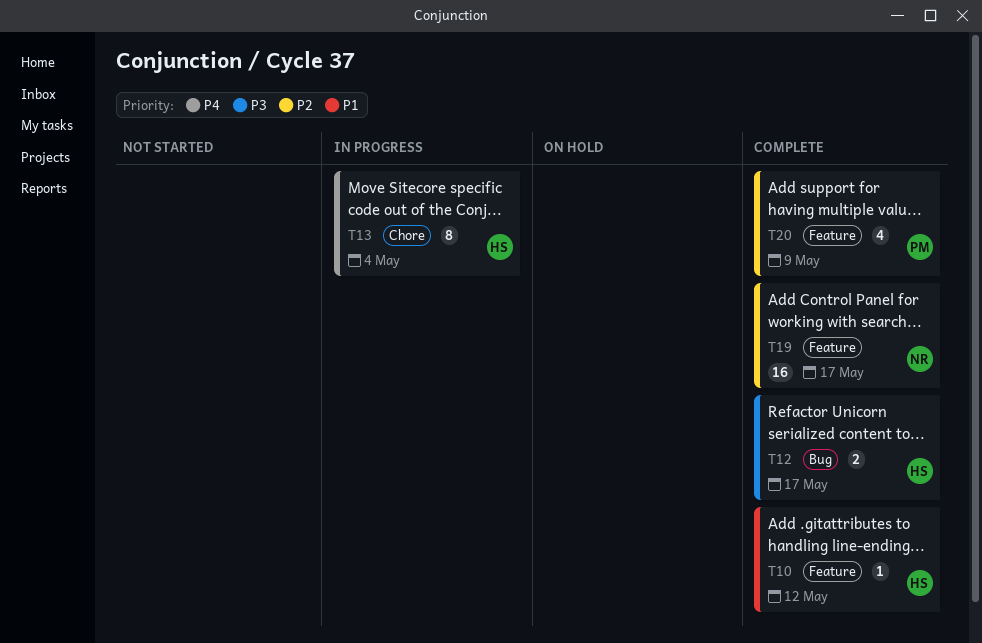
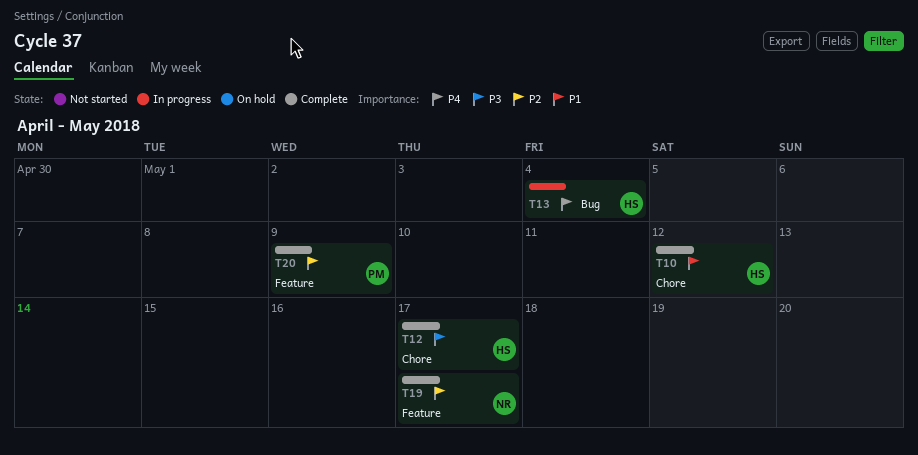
T10, label: Feature -> Chore
T12, label: Bug -> Chore
T13, label: Chore -> Bug

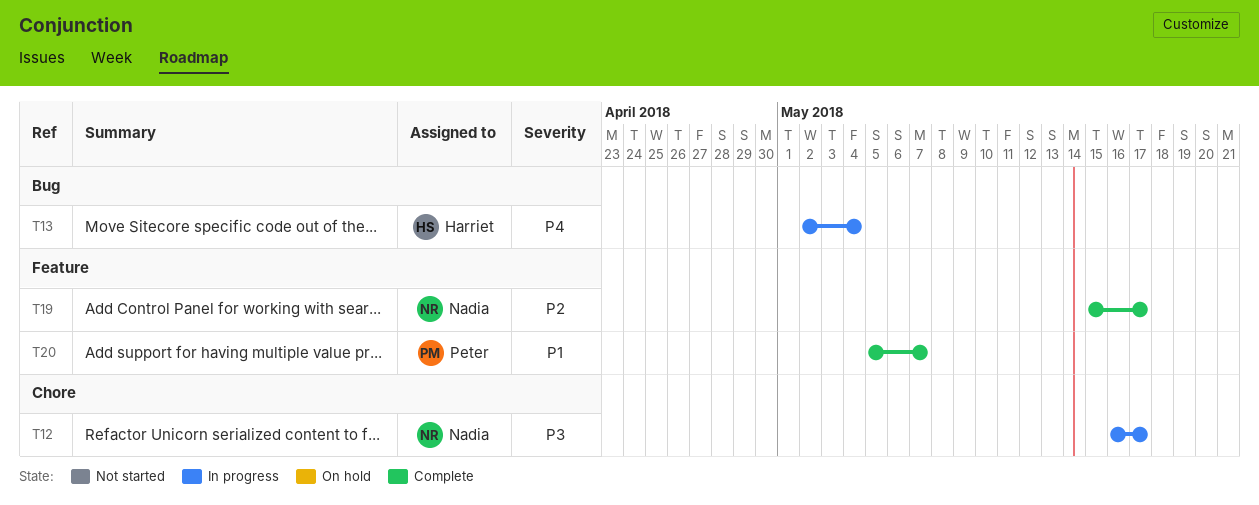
T10: present -> none
T12, status: Complete -> In progress
T12, owner: Harriet -> Nadia
T20, priority: P2 -> P1
T20, due: May 9 -> May 7

